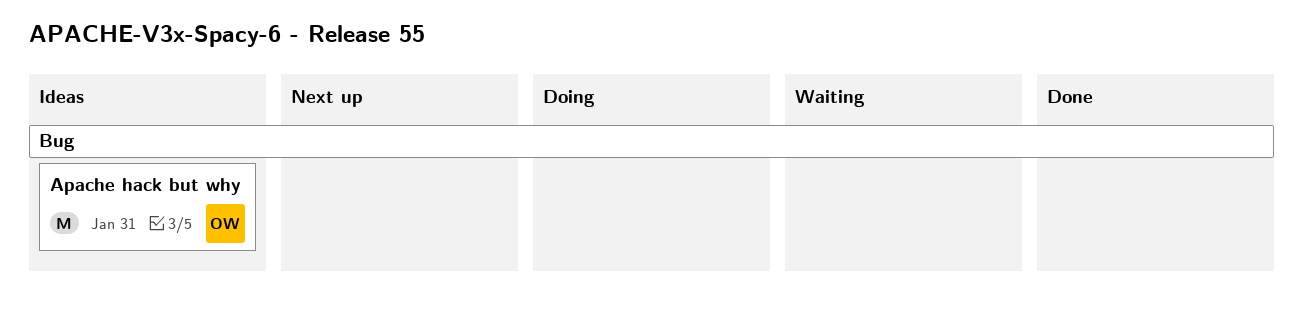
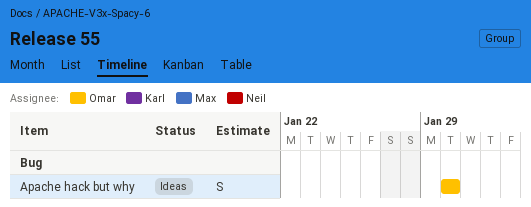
Apache hack but why, estimate: M -> S
Apache hack but why, due: Jan 31 -> Jan 30

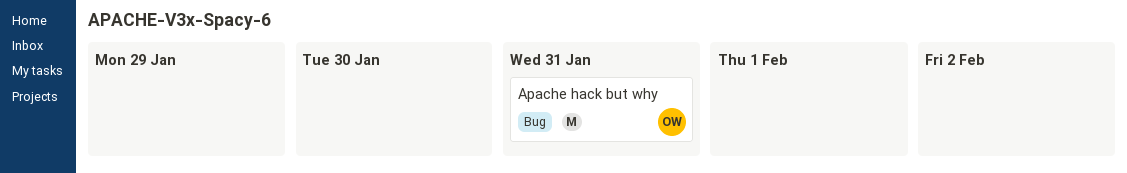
Apache hack but why, estimate: S -> M
Apache hack but why, due: Jan 30 -> Jan 31

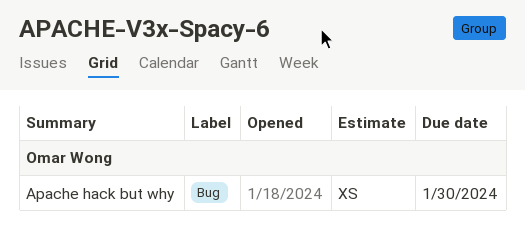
Apache hack but why, estimate: M -> XS
Apache hack but why, due: Jan 31 -> Jan 30

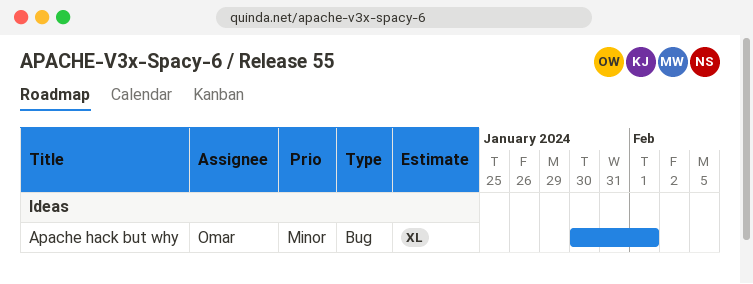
Apache hack but why, estimate: XS -> XL
Apache hack but why, due: Jan 30 -> Feb 1

